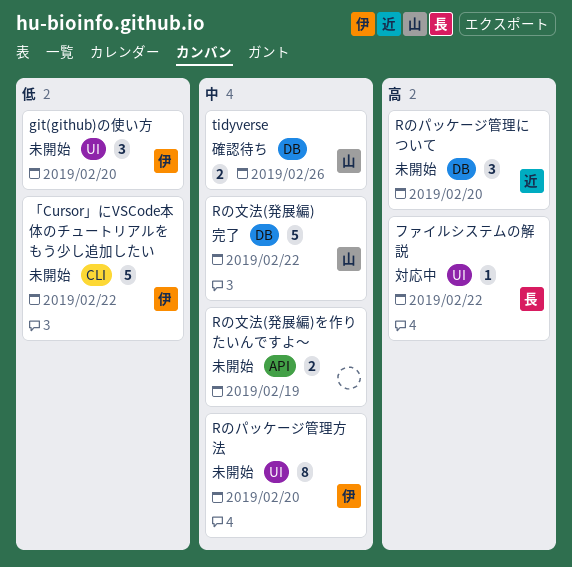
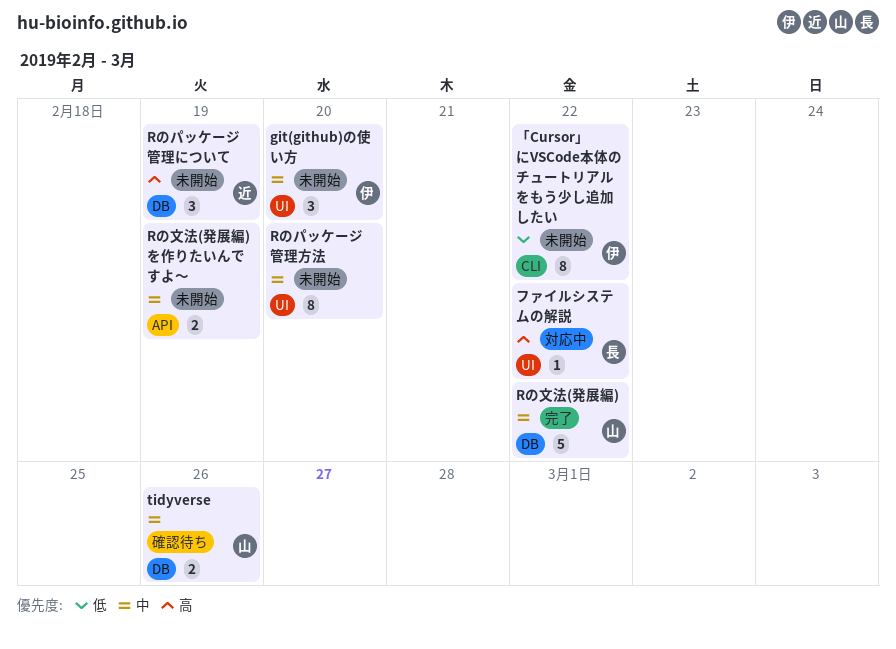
git(github)の使い方, priority: 低 -> 中
Rのパッケージ管理について, due: Feb 20 -> Feb 19
Rのパッケージ管理方法, owner: 伊 -> none
「Cursor」にVSCode本体のチュートリアルをもう少し追加したい, estimate: 5 -> 8

